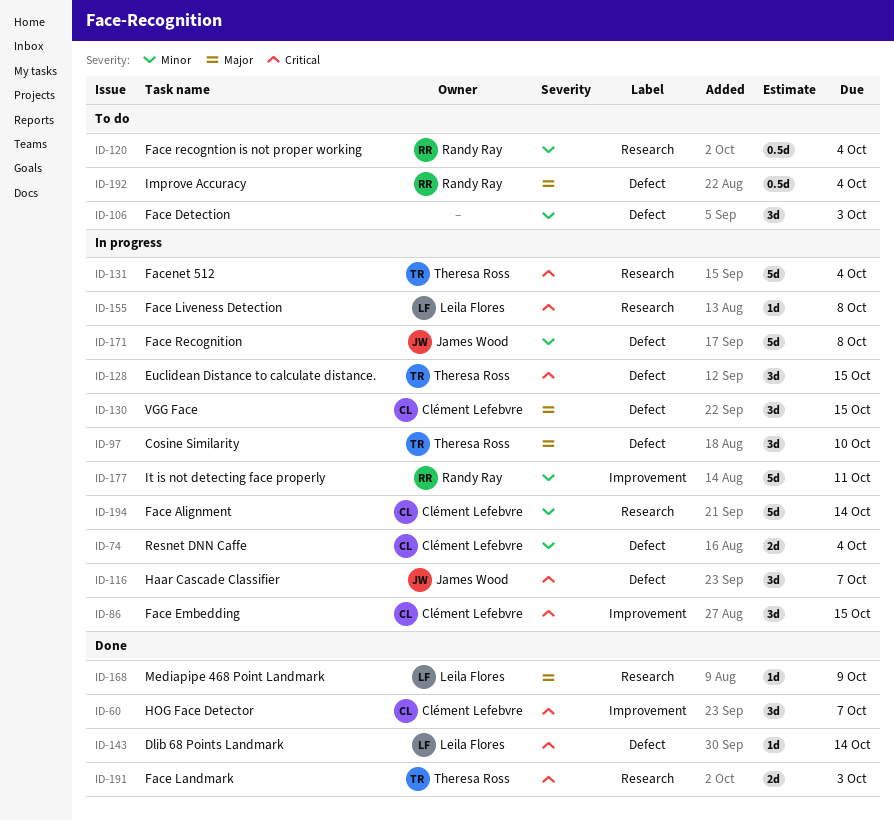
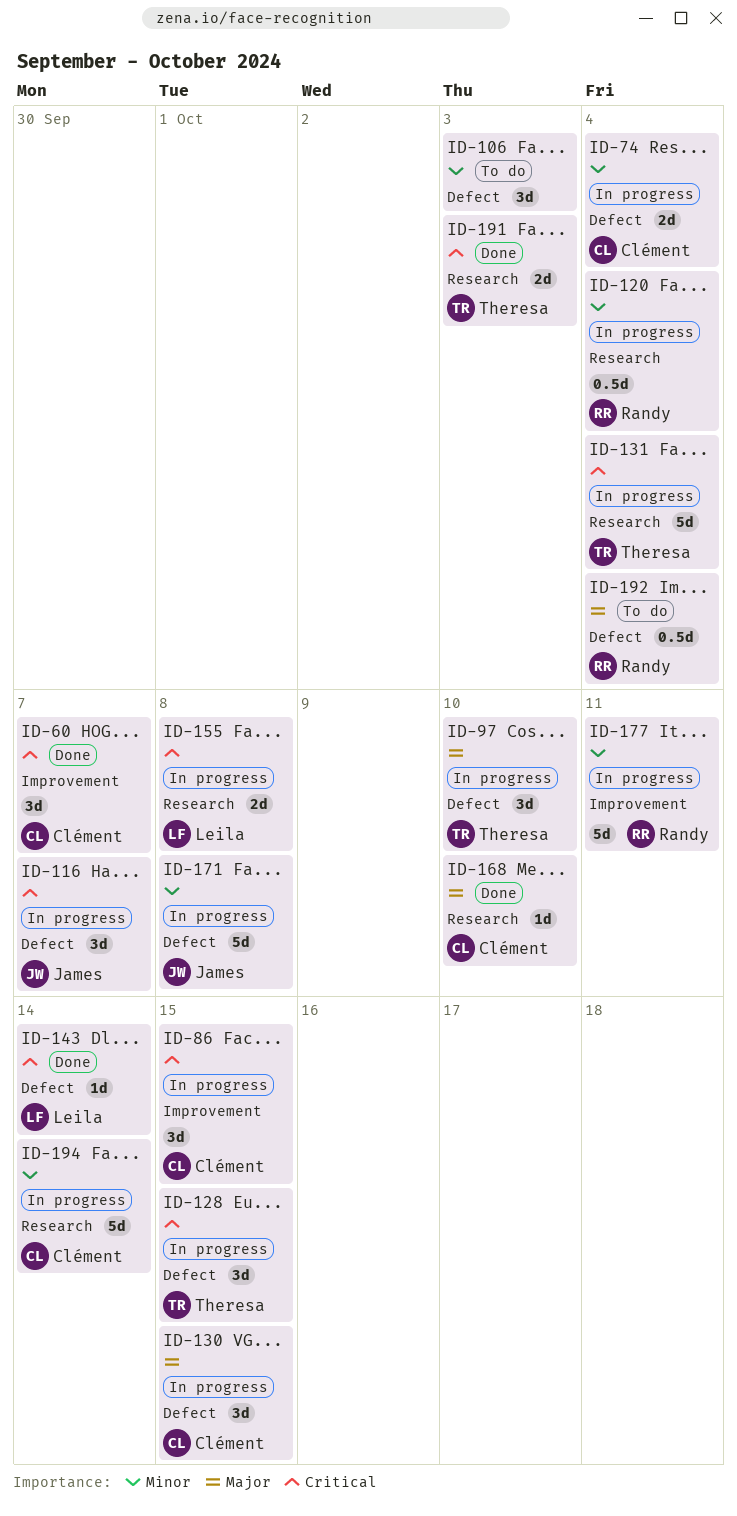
ID-120, status: To do -> In progress
ID-155, estimate: 1d -> 2d
ID-168, owner: Leila Flores -> Clément Lefebvre
ID-168, due: Oct 9 -> Oct 10

